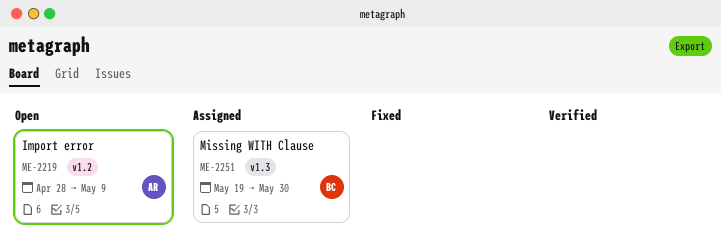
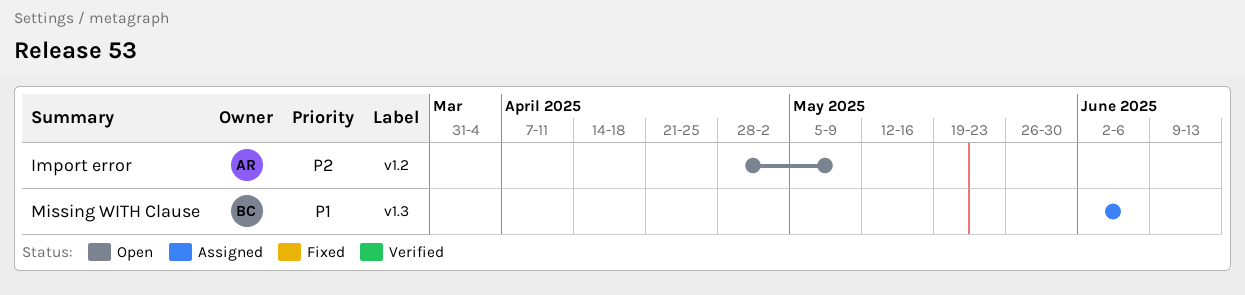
Missing WITH Clause, start: May 19 -> Jun 2
Missing WITH Clause, due: May 30 -> Jun 6

